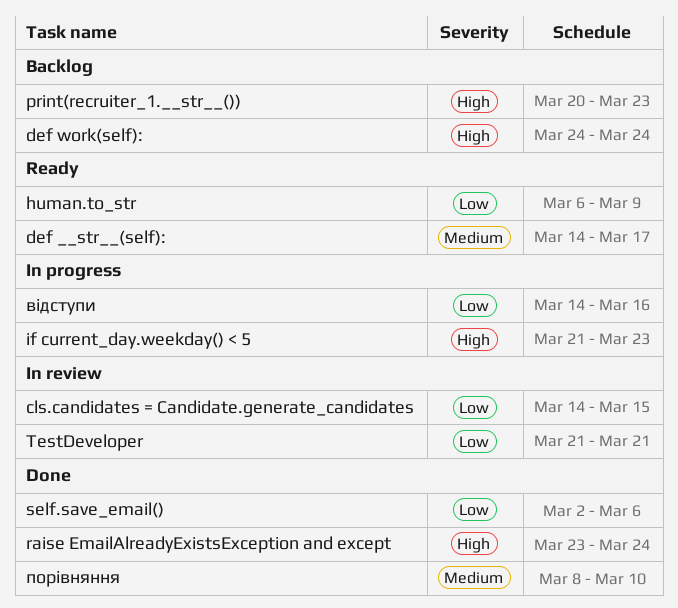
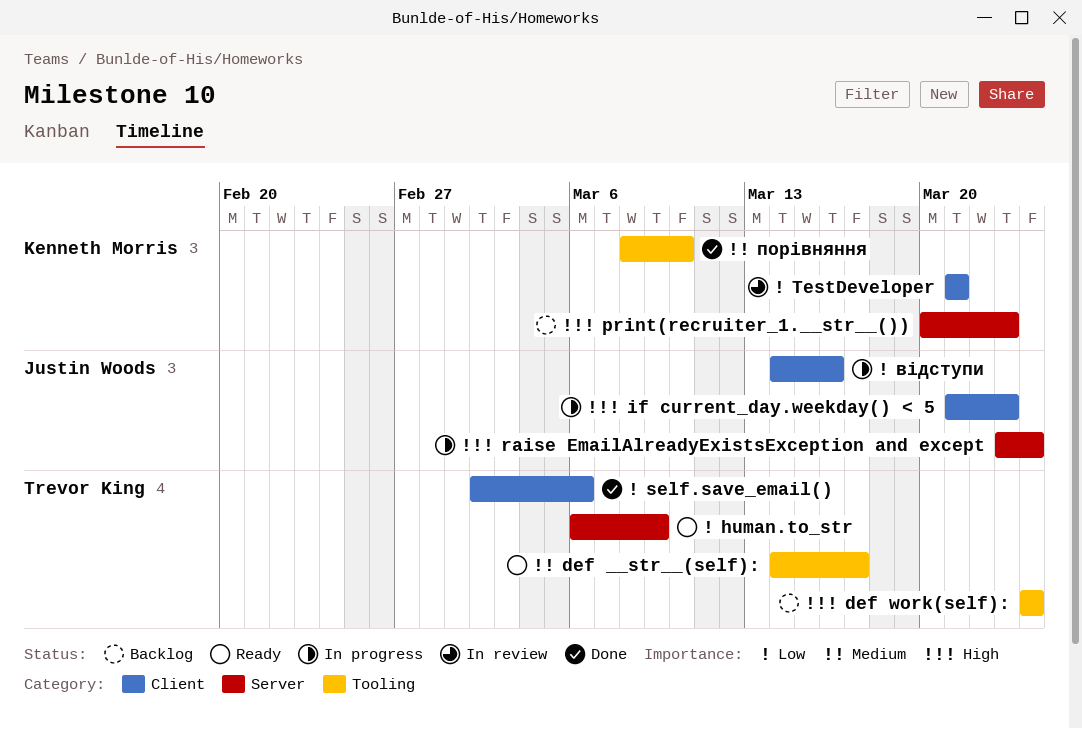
cls.candidates = Candidate.generate_candidates: present -> none
raise EmailAlreadyExistsException and except, status: Done -> In progress

